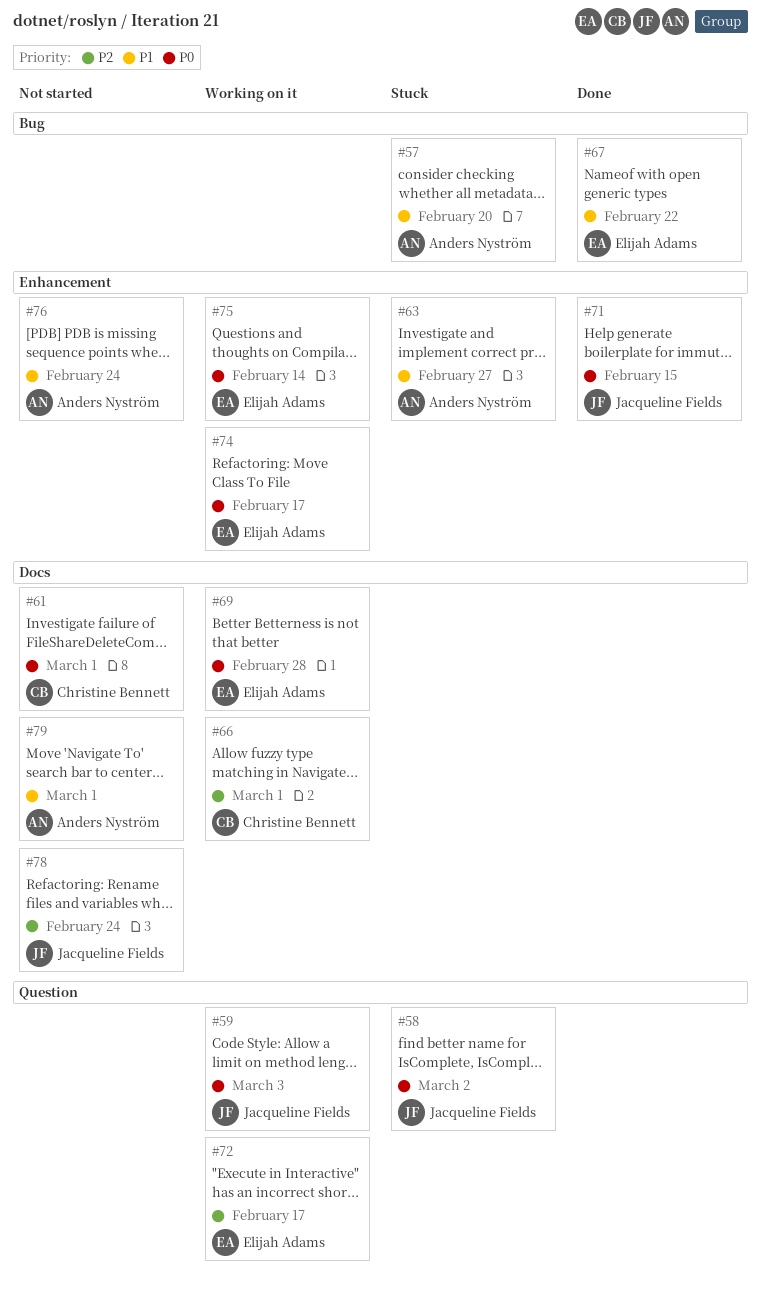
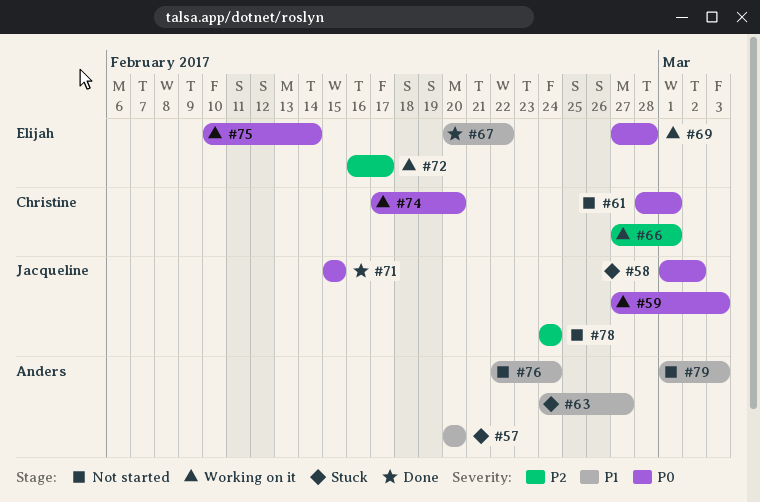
#74, owner: Elijah Adams -> Christine Bennett
#74, due: Feb 17 -> Feb 20
#79, due: Mar 1 -> Mar 3

